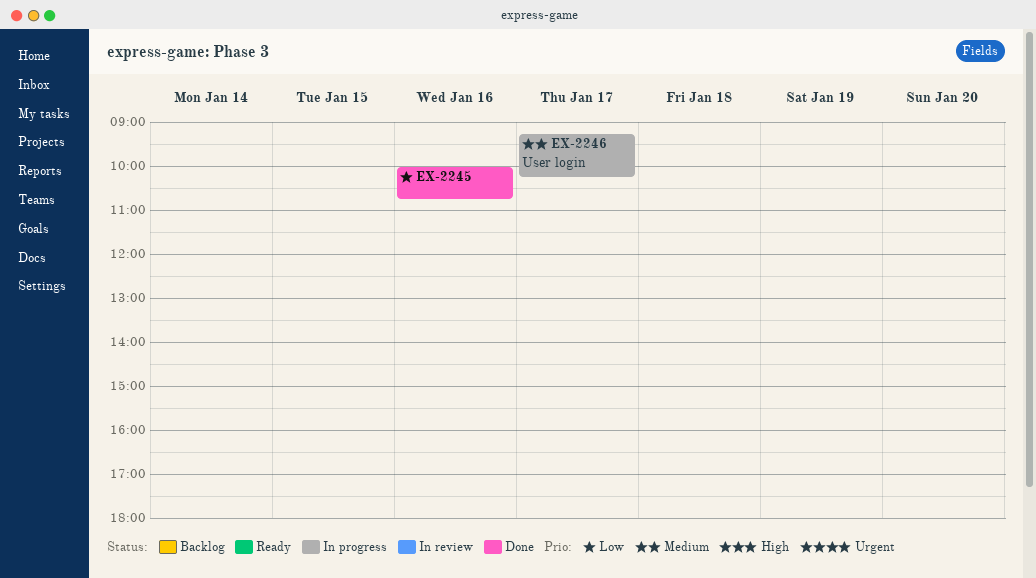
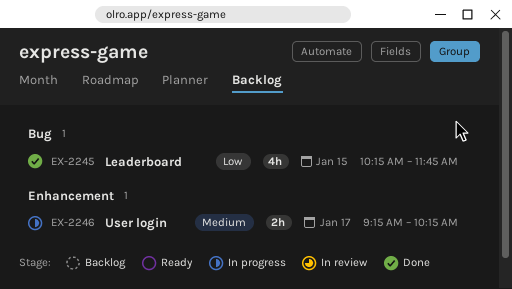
EX-2245, day: Jan 16 -> Jan 15
EX-2245, begins: 10:00 -> 10:15
EX-2245, ends: 10:45 -> 11:45

